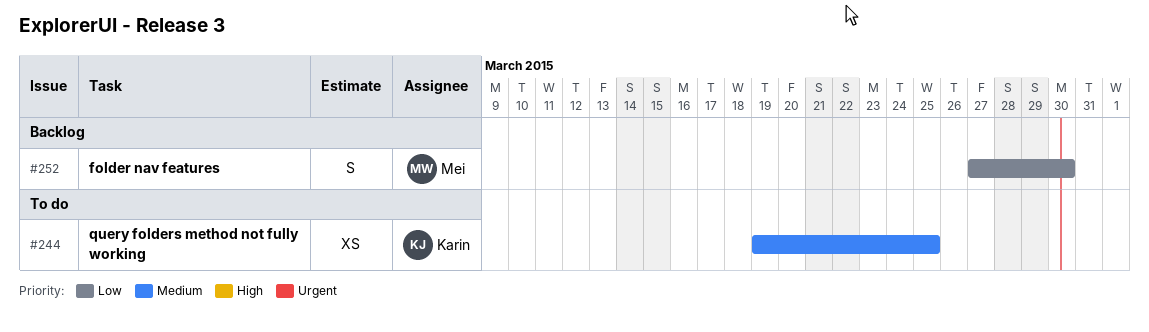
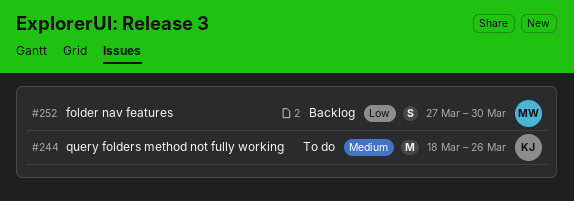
#244, estimate: XS -> M
#244, start: Mar 19 -> Mar 18
#244, due: Mar 25 -> Mar 26

